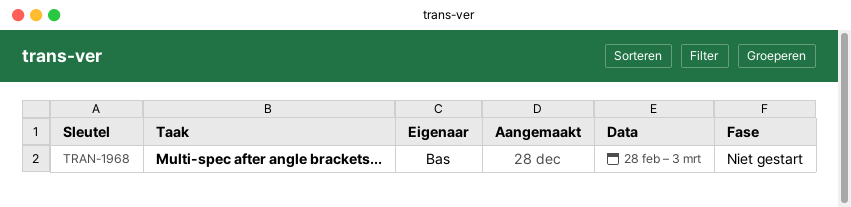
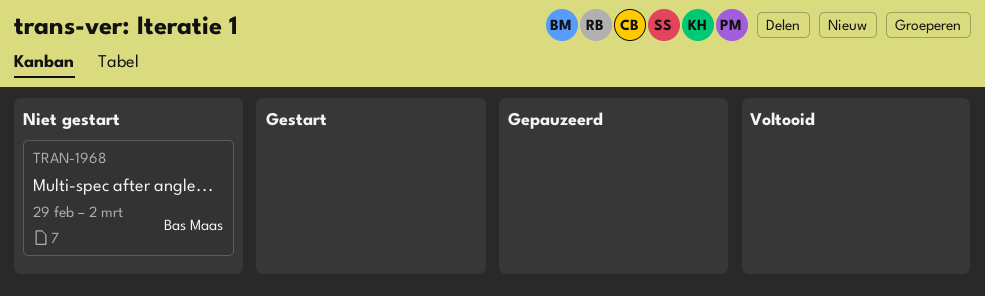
TRAN-1968, start: Feb 28 -> Feb 29
TRAN-1968, due: Mar 3 -> Mar 2

